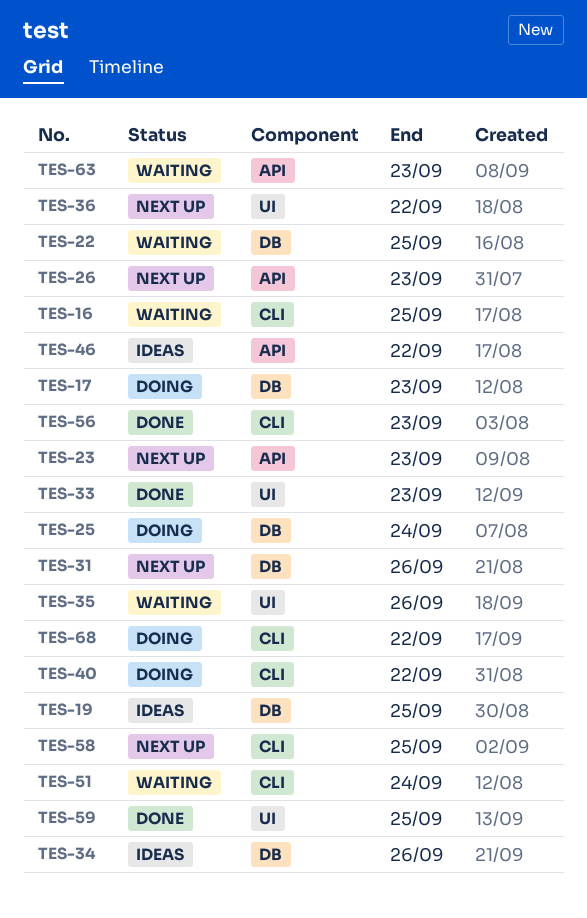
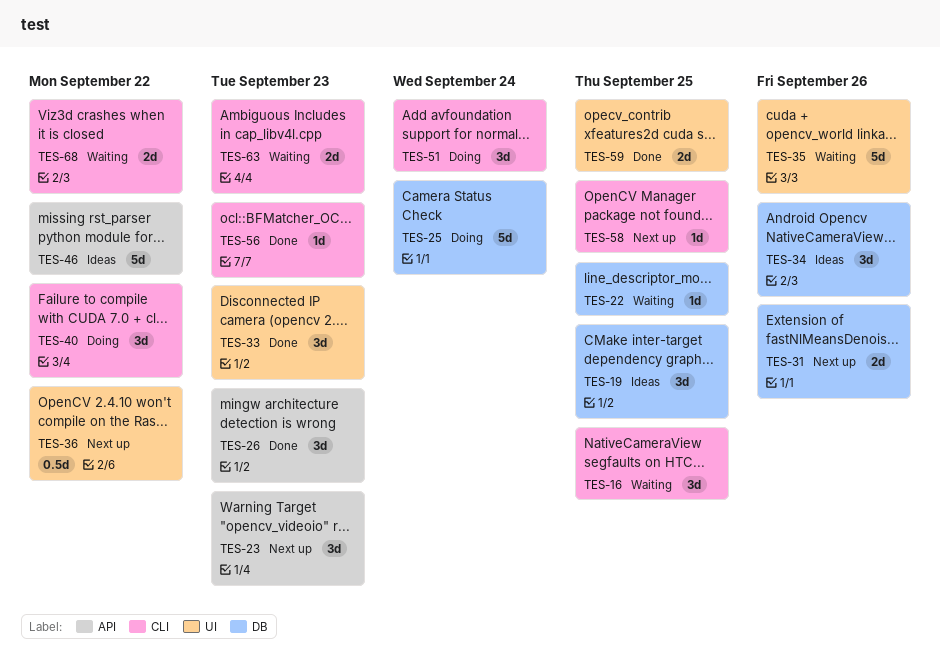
TES-17: present -> none
TES-26, status: Next up -> Done
TES-51, status: Waiting -> Doing
TES-63, label: API -> CLI
TES-68, status: Doing -> Waiting

